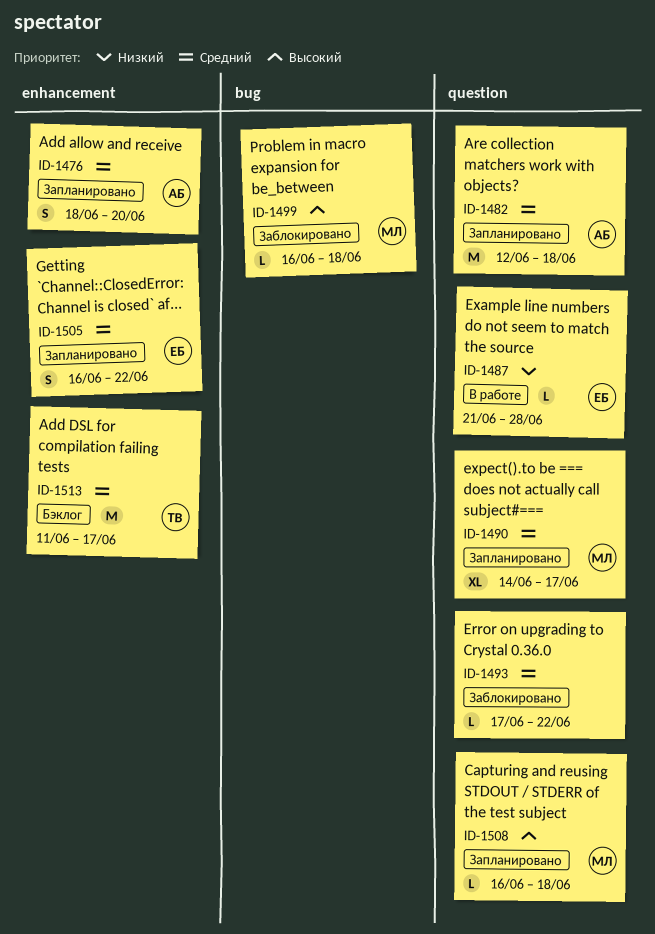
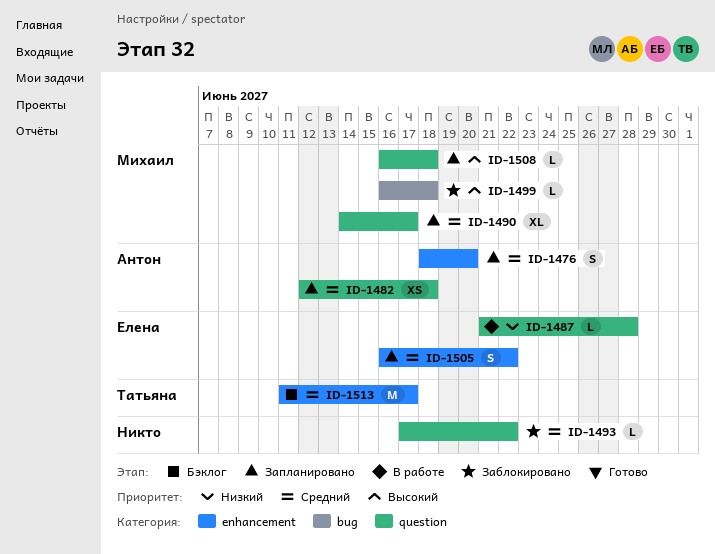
ID-1482, estimate: M -> XS

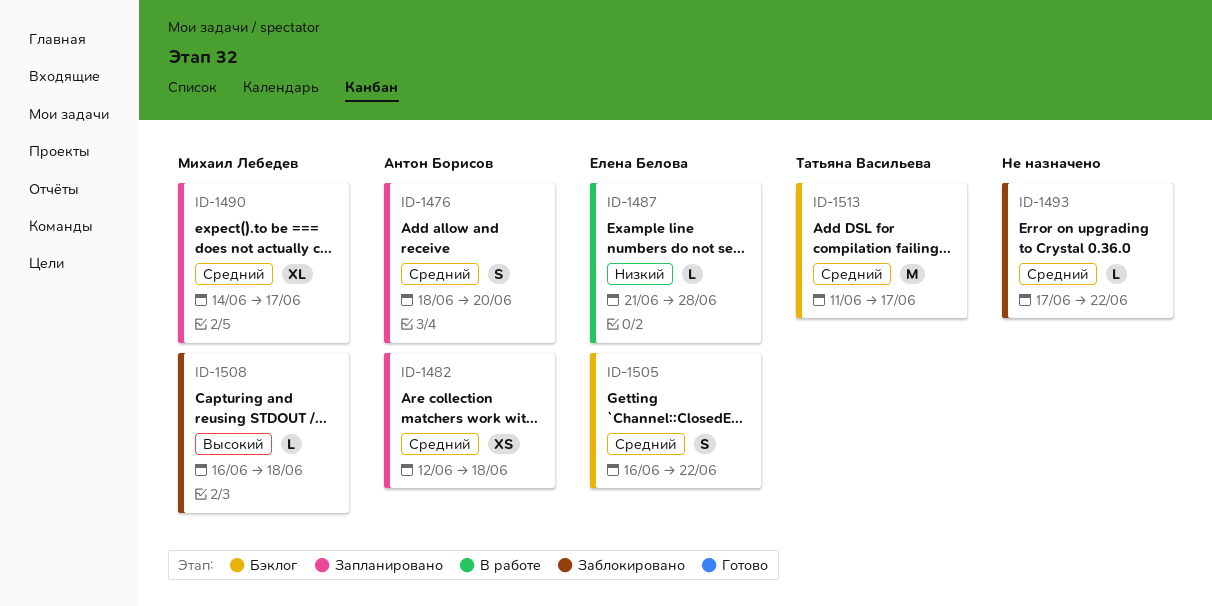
ID-1499: present -> none
ID-1505, status: Запланировано -> Бэклог
ID-1508, status: Запланировано -> Заблокировано

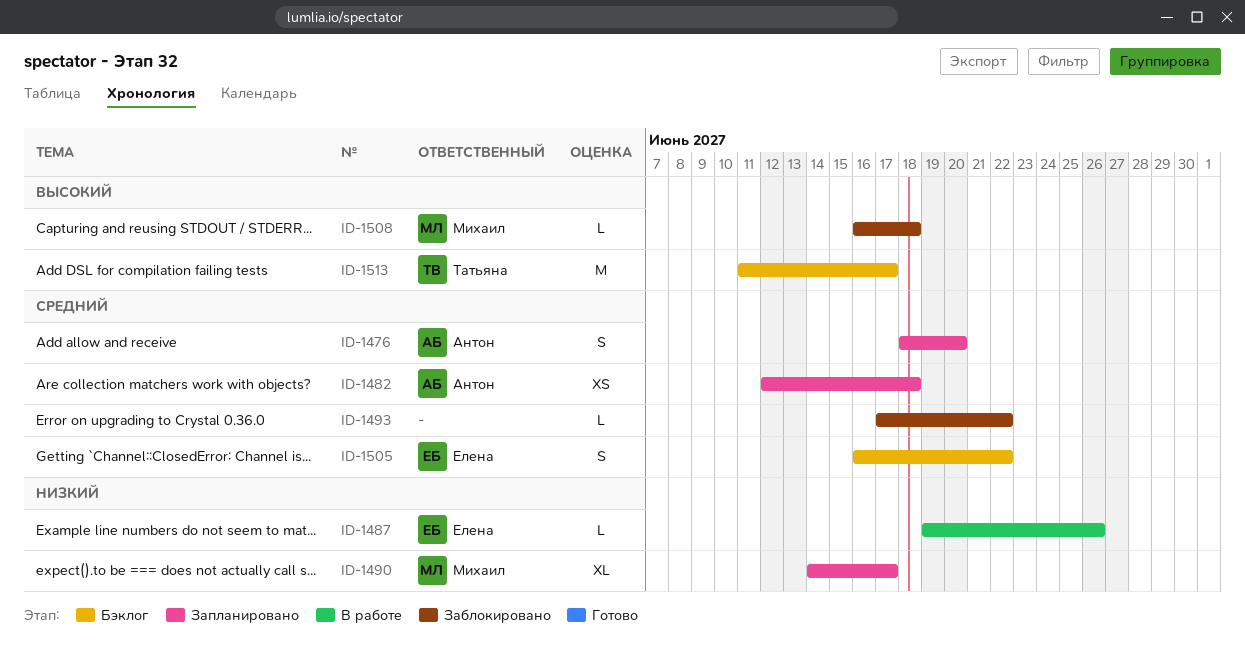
ID-1487, start: Jun 21 -> Jun 19
ID-1487, due: Jun 28 -> Jun 26
ID-1490, priority: Средний -> Низкий
ID-1513, priority: Средний -> Высокий

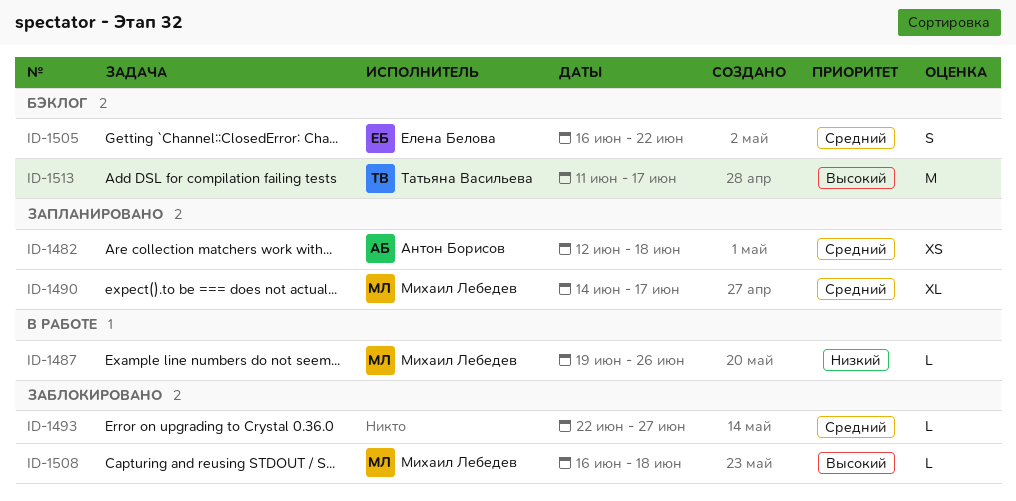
ID-1476: present -> none
ID-1487, owner: Елена Белова -> Михаил Лебедев
ID-1490, priority: Низкий -> Средний
ID-1493, start: Jun 17 -> Jun 22
ID-1493, due: Jun 22 -> Jun 27

